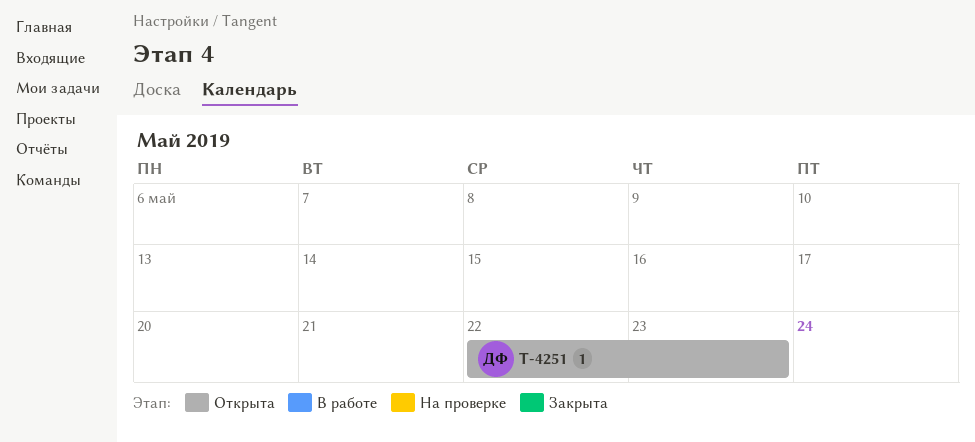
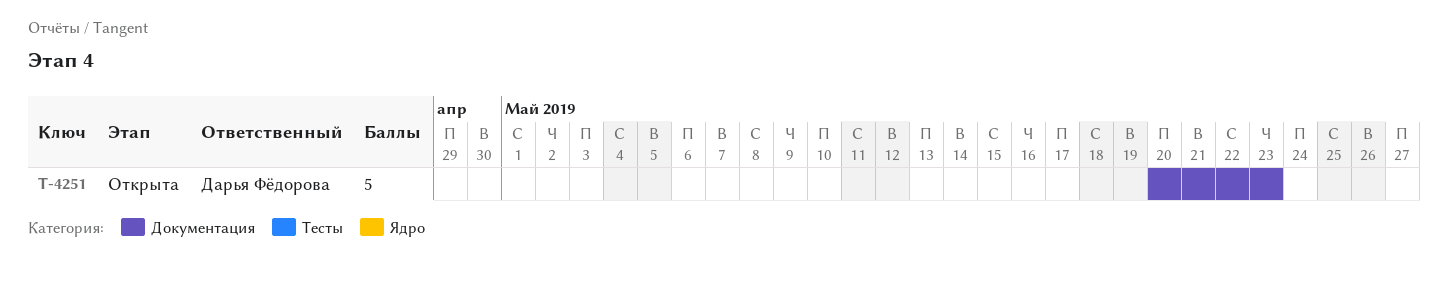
T-4251, estimate: 1 -> 5
T-4251, start: May 22 -> May 20

